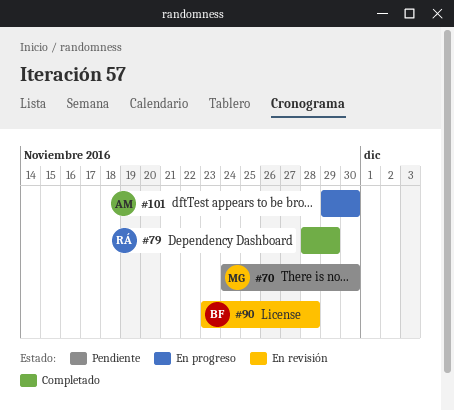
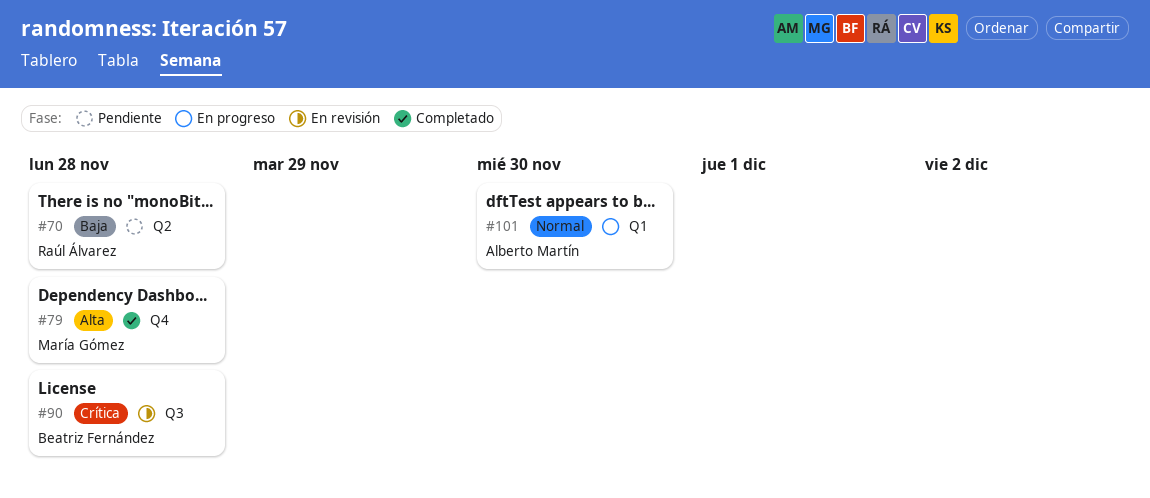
#70, owner: María Gómez -> Raúl Álvarez
#70, due: Nov 30 -> Nov 28
#79, owner: Raúl Álvarez -> María Gómez
#79, due: Nov 29 -> Nov 28

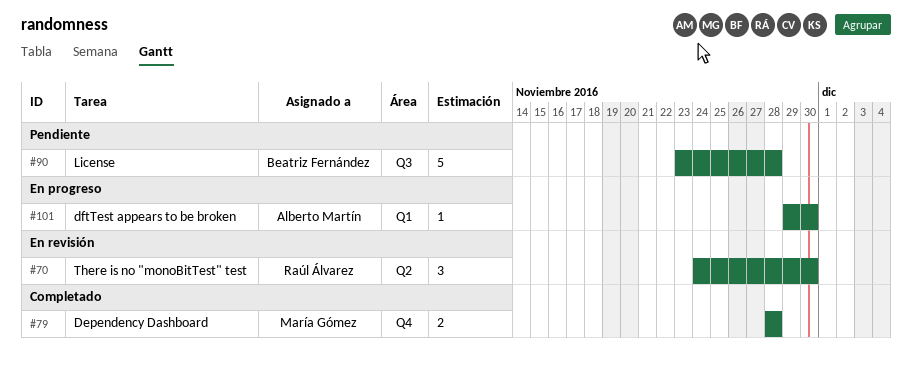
#70, status: Pendiente -> En revisión
#70, due: Nov 28 -> Nov 30
#90, status: En revisión -> Pendiente

